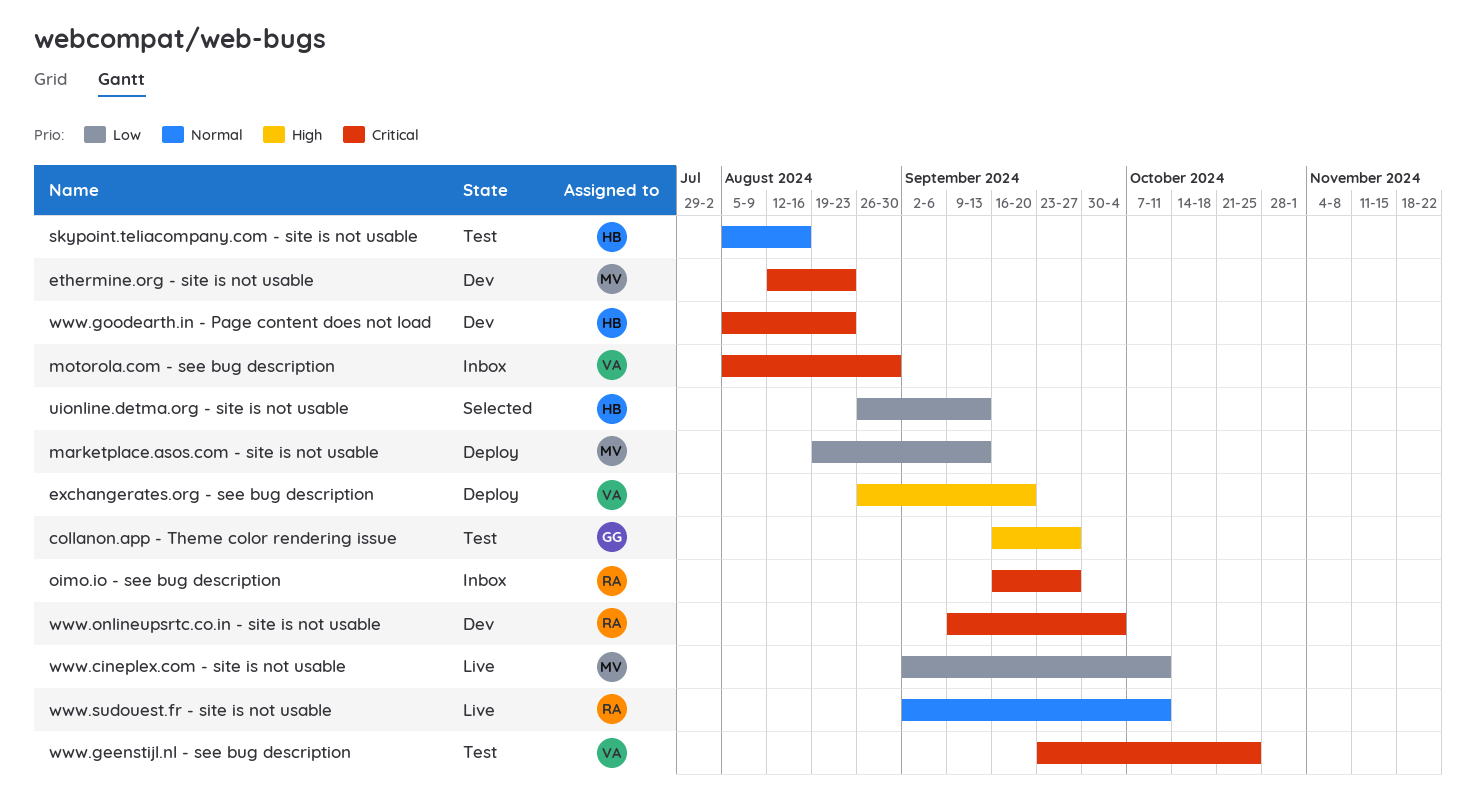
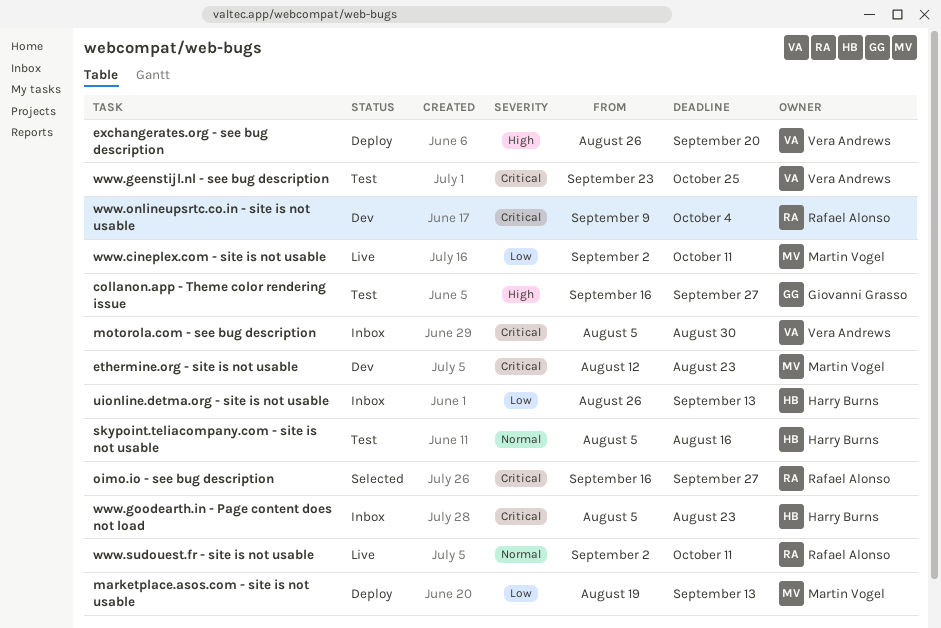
oimo.io - see bug description, status: Inbox -> Selected
uionline.detma.org - site is not usable, status: Selected -> Inbox
www.goodearth.in - Page content does not load, status: Dev -> Inbox

